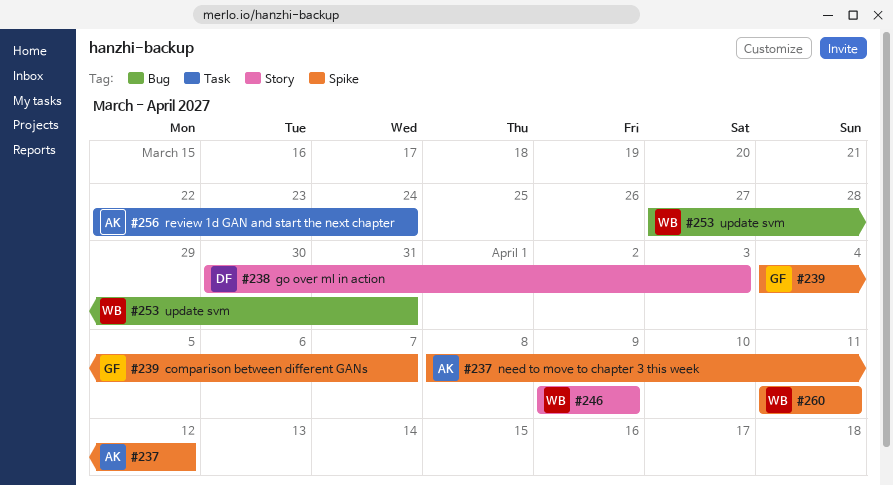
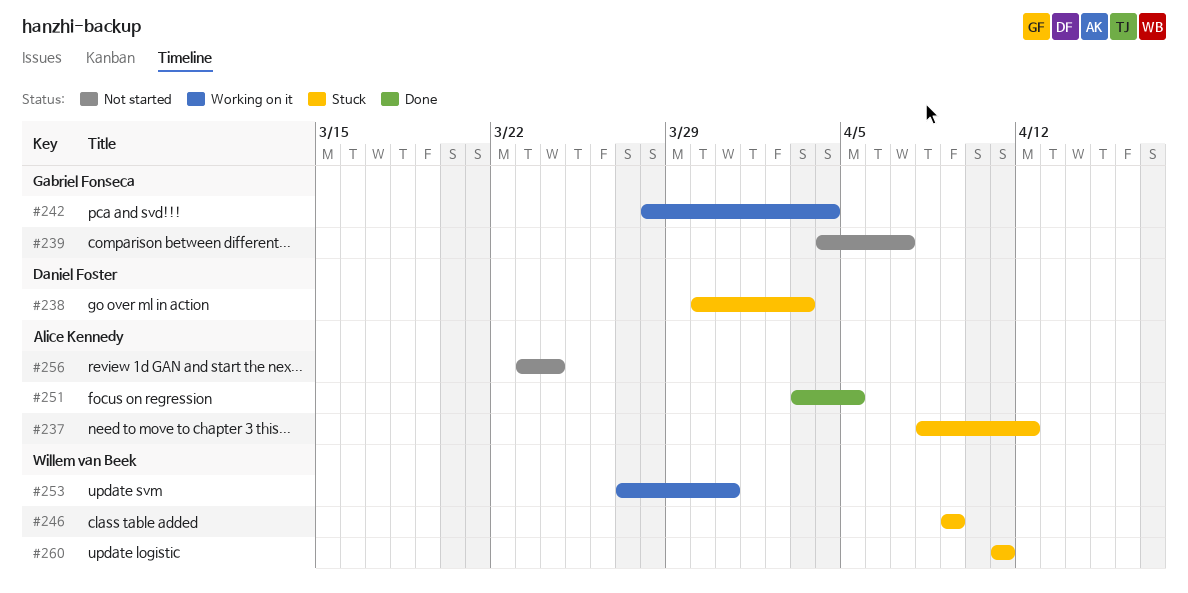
#242: none -> present
#251: none -> present
#256, start: Mar 22 -> Mar 23

